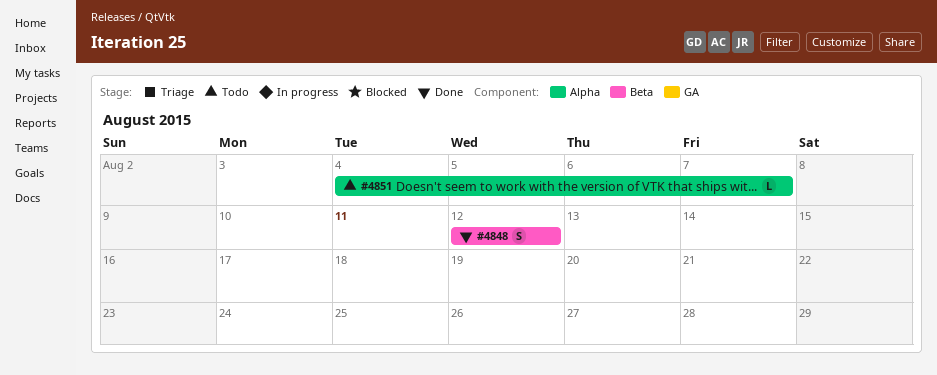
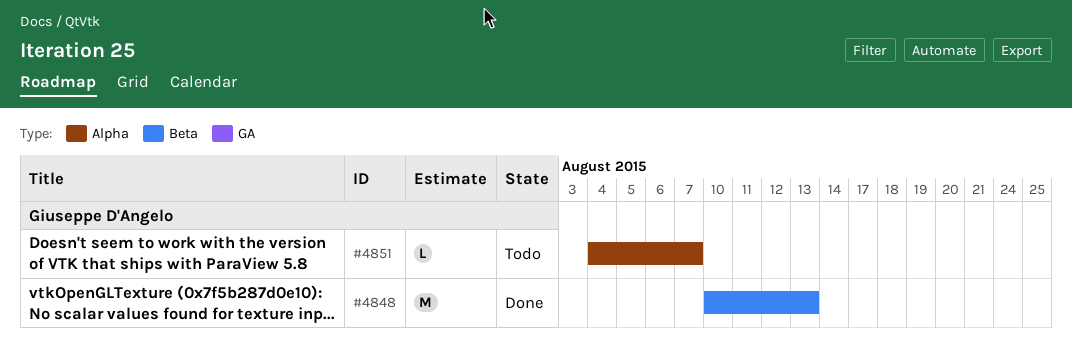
#4848, estimate: S -> M
#4848, start: Aug 12 -> Aug 10
#4848, due: Aug 12 -> Aug 13

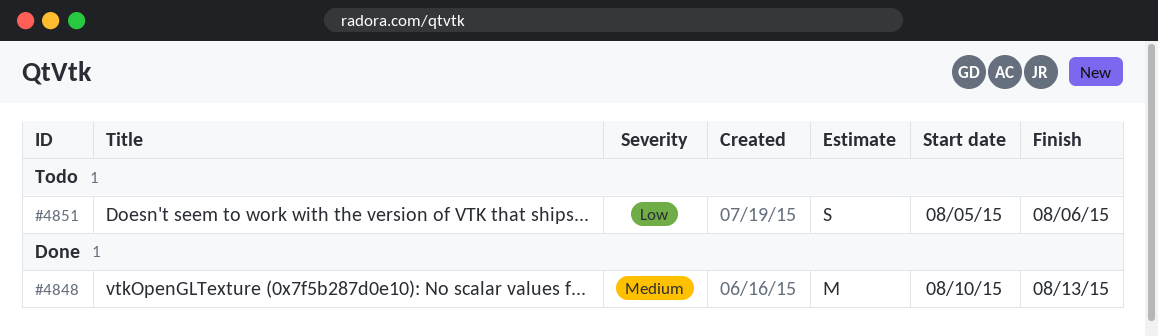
#4851, estimate: L -> S
#4851, start: Aug 4 -> Aug 5
#4851, due: Aug 7 -> Aug 6

